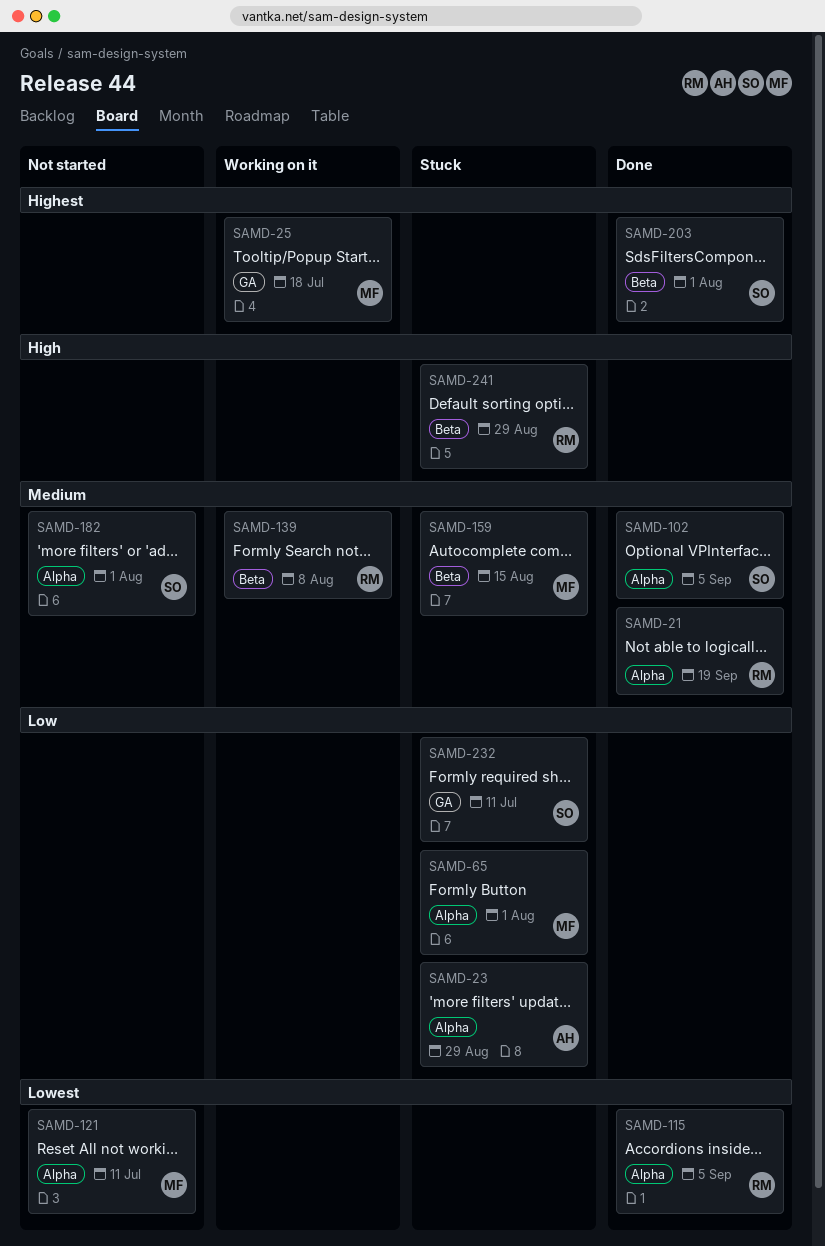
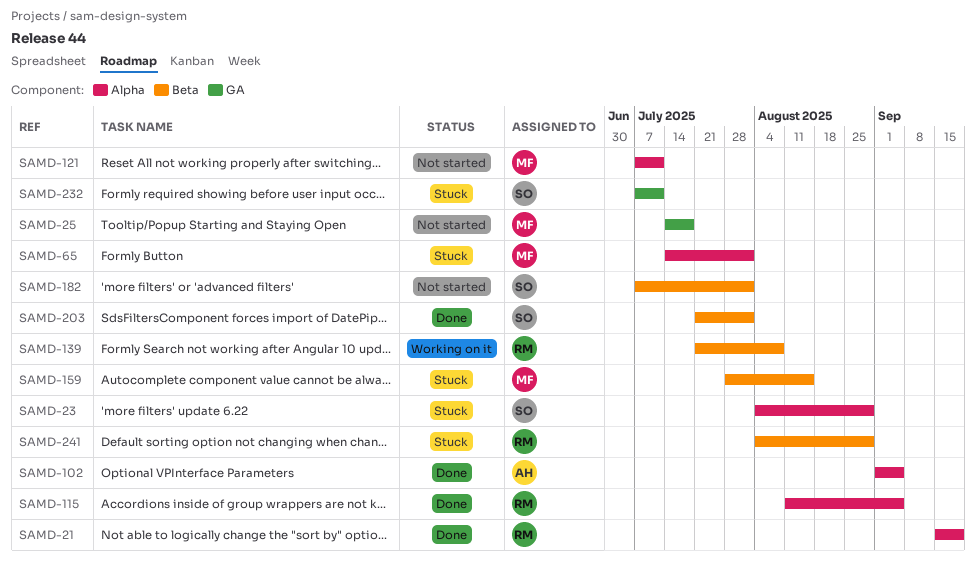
SAMD-23, owner: AH -> SO
SAMD-25, status: Working on it -> Not started
SAMD-102, owner: SO -> AH
SAMD-182, label: Alpha -> Beta

